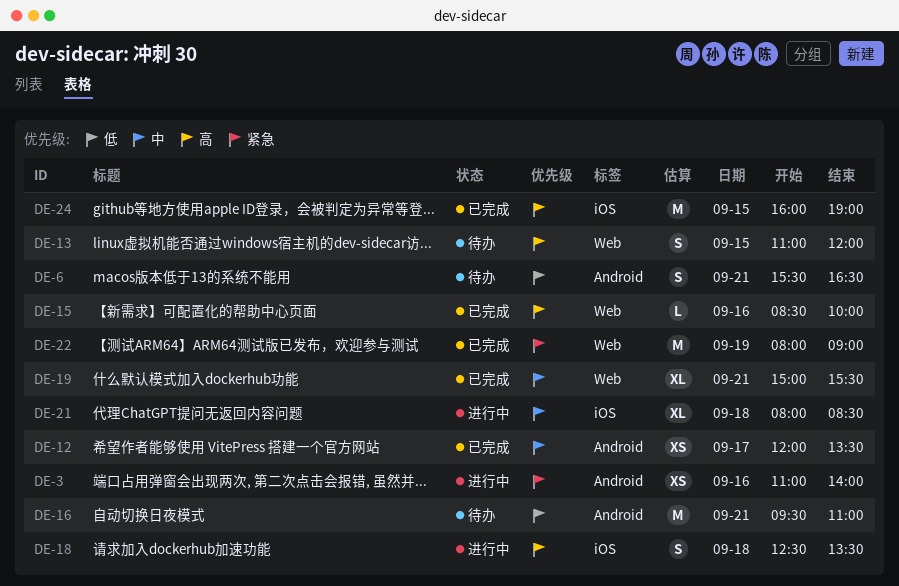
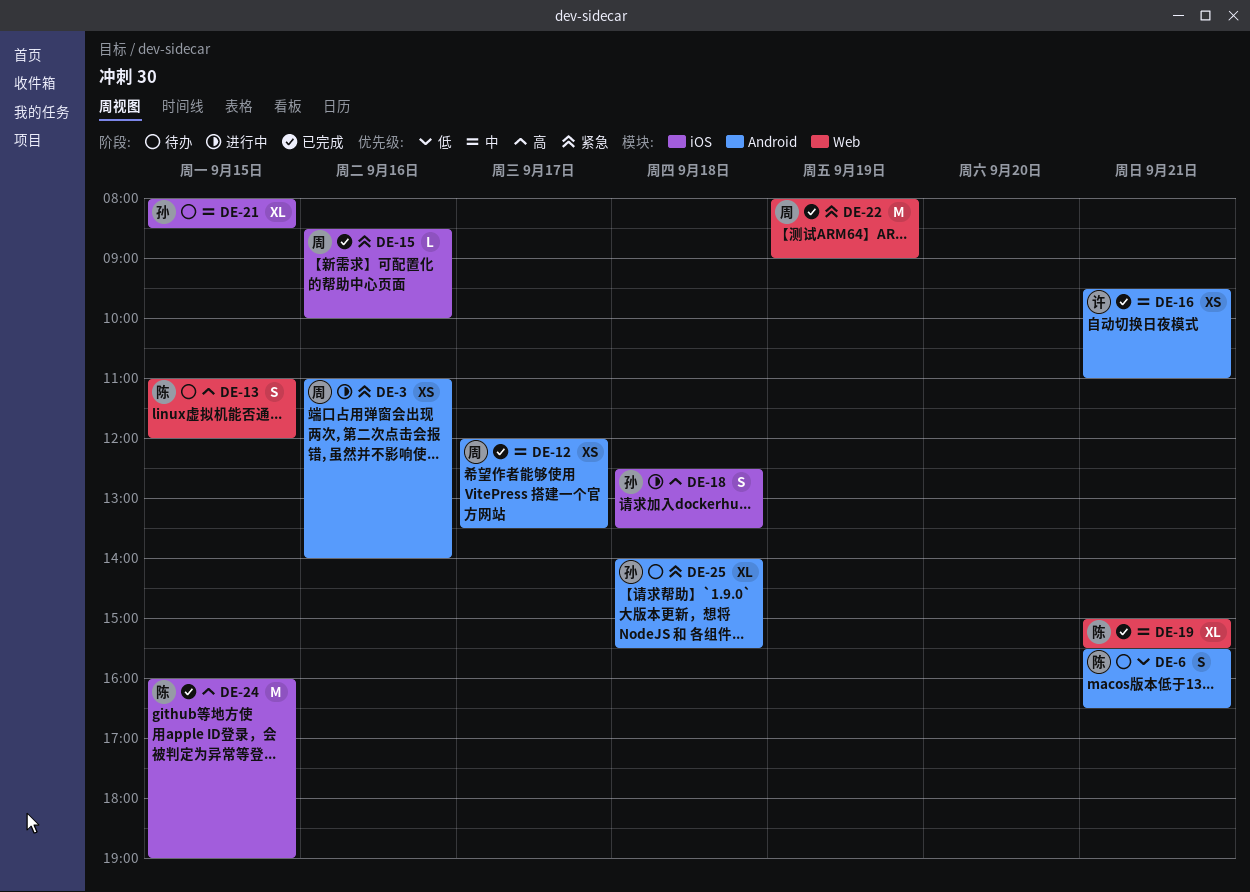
DE-15, priority: 高 -> 紧急
DE-15, label: Web -> iOS
DE-16, status: 待办 -> 已完成
DE-16, priority: 低 -> 中
DE-16, estimate: M -> XS
DE-21, status: 进行中 -> 待办
DE-21, day: Sep 18 -> Sep 15
DE-25: none -> present

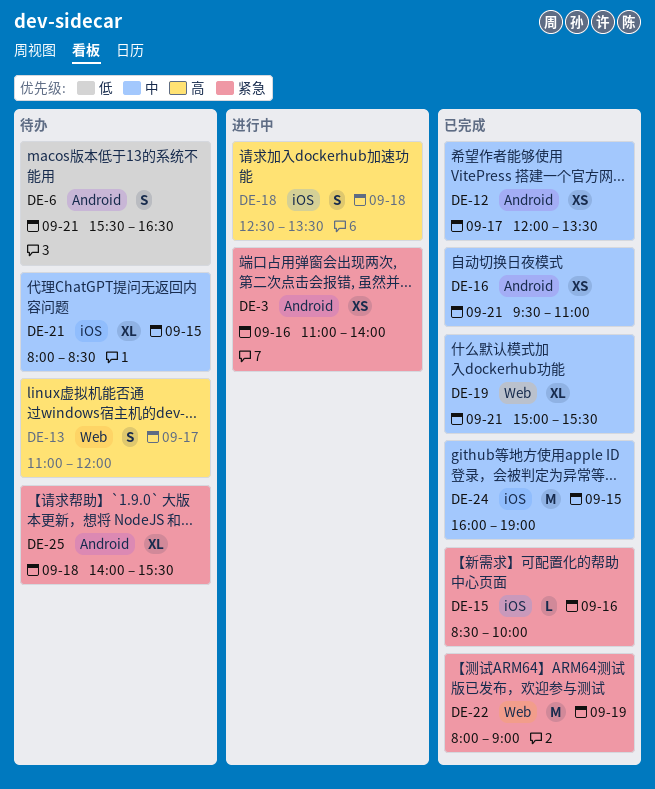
DE-13, day: Sep 15 -> Sep 17
DE-24, priority: 高 -> 中

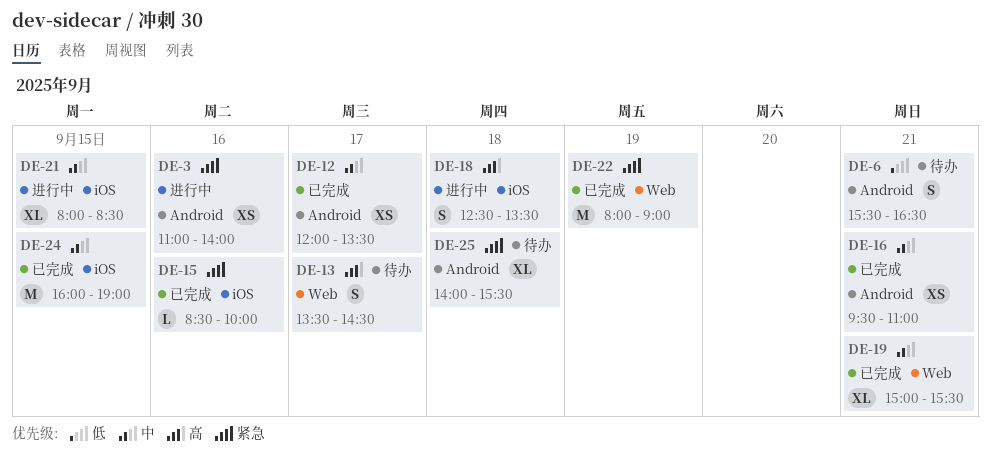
DE-13, begins: 11:00 -> 13:30
DE-13, ends: 12:00 -> 14:30
DE-21, status: 待办 -> 进行中

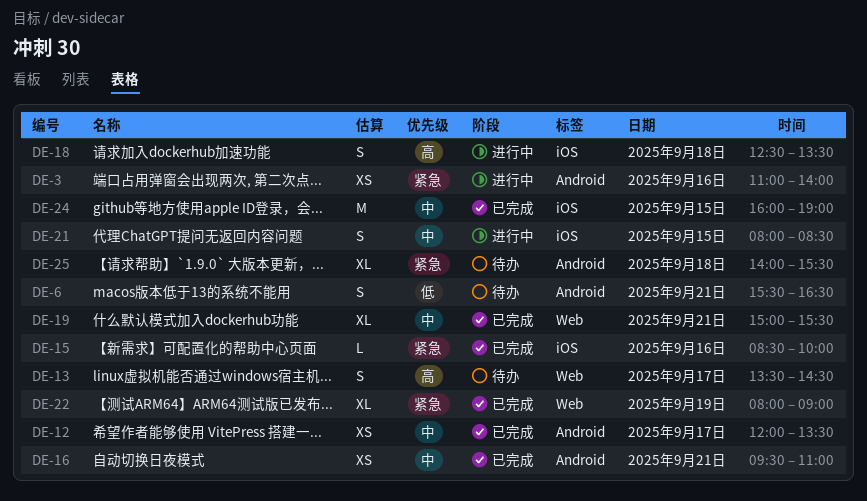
DE-21, estimate: XL -> S
DE-22, estimate: M -> XL

